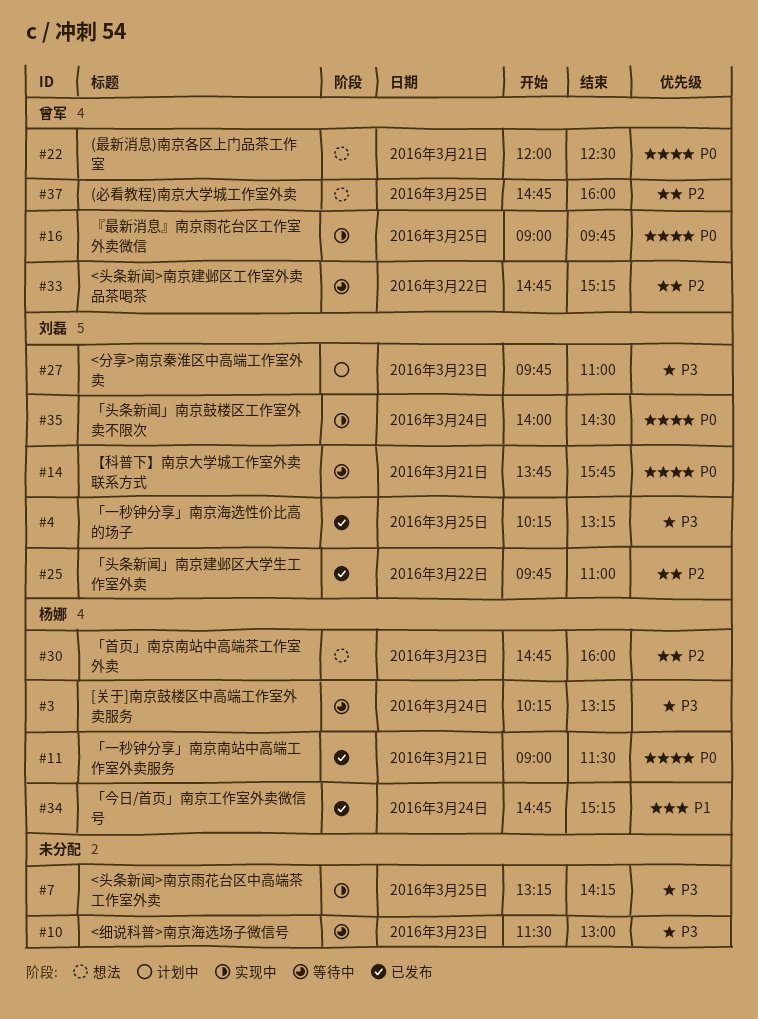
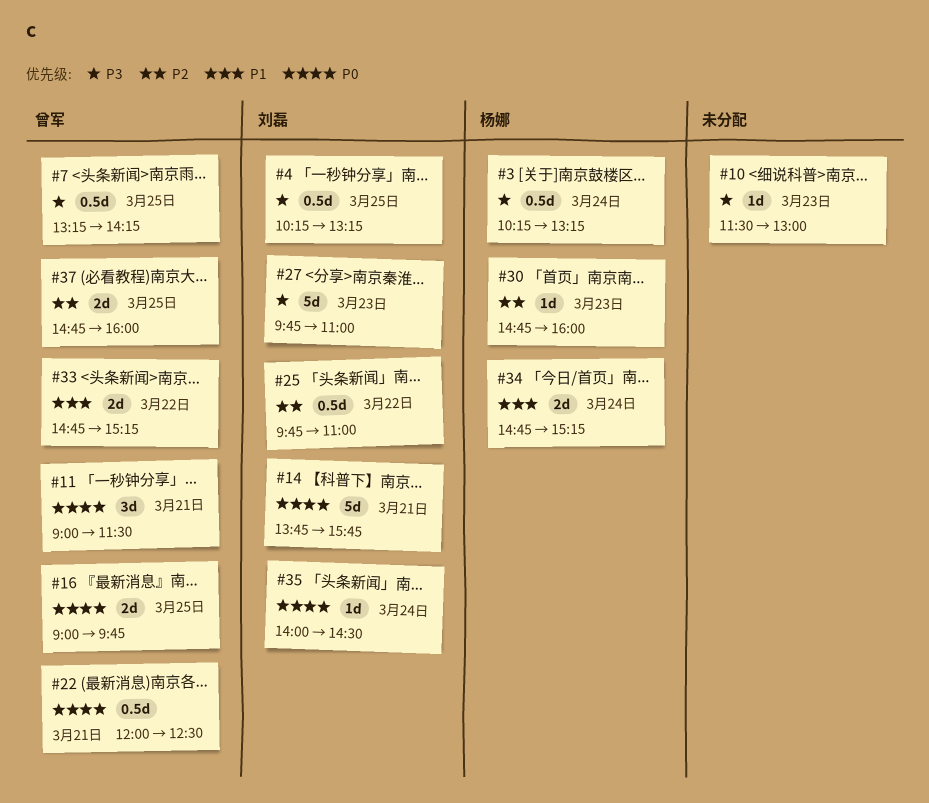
#7, owner: none -> 曾军
#11, owner: 杨娜 -> 曾军
#33, priority: P2 -> P1

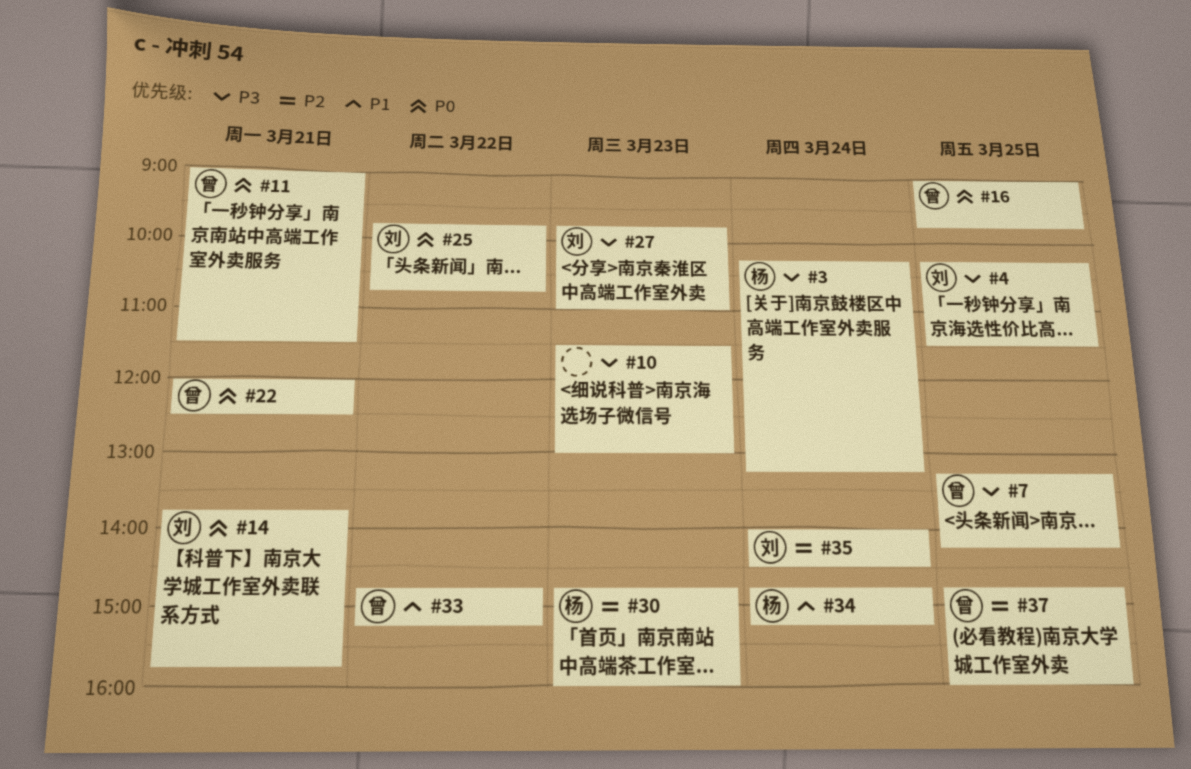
#4, ends: 13:15 -> 11:30
#25, priority: P2 -> P0
#25, ends: 11:00 -> 10:45
#35, priority: P0 -> P2

